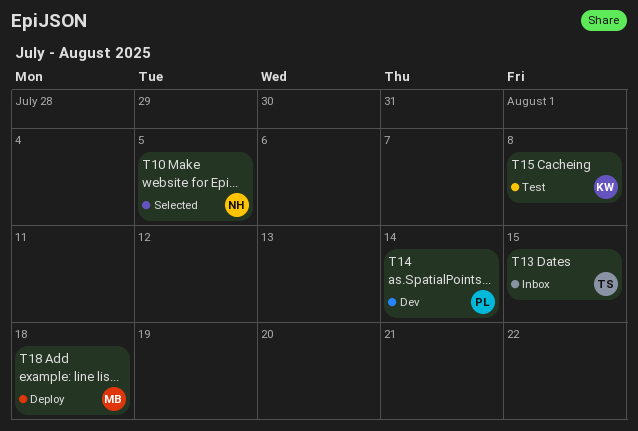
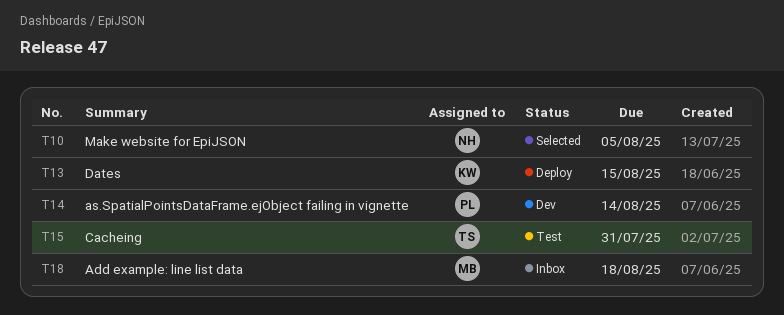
T13, status: Inbox -> Deploy
T13, owner: TS -> KW
T15, owner: KW -> TS
T15, due: Aug 8 -> Jul 31
T18, status: Deploy -> Inbox

